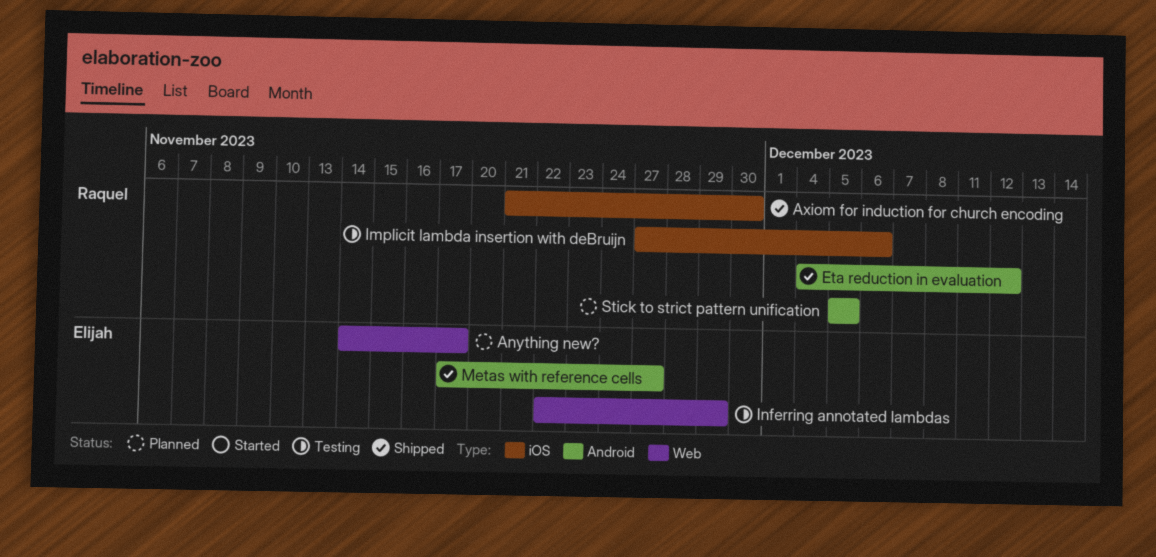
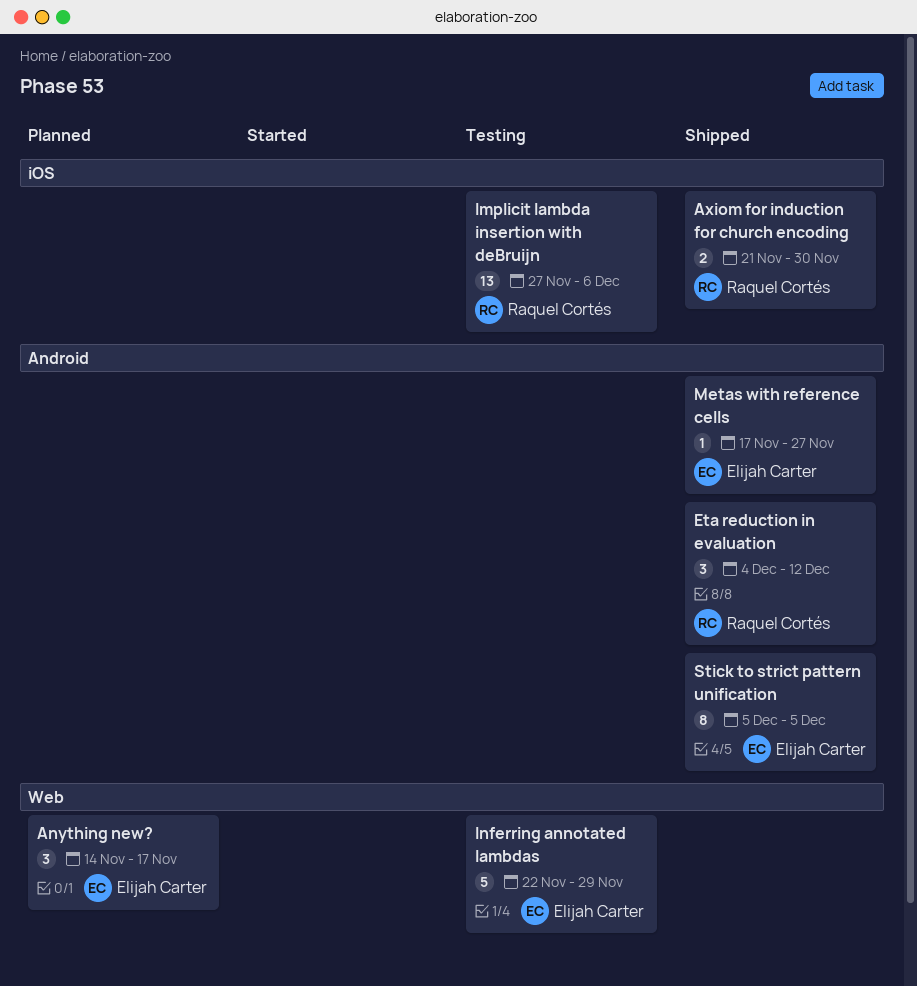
Stick to strict pattern unification, status: Planned -> Shipped
Stick to strict pattern unification, owner: Raquel Cortés -> Elijah Carter

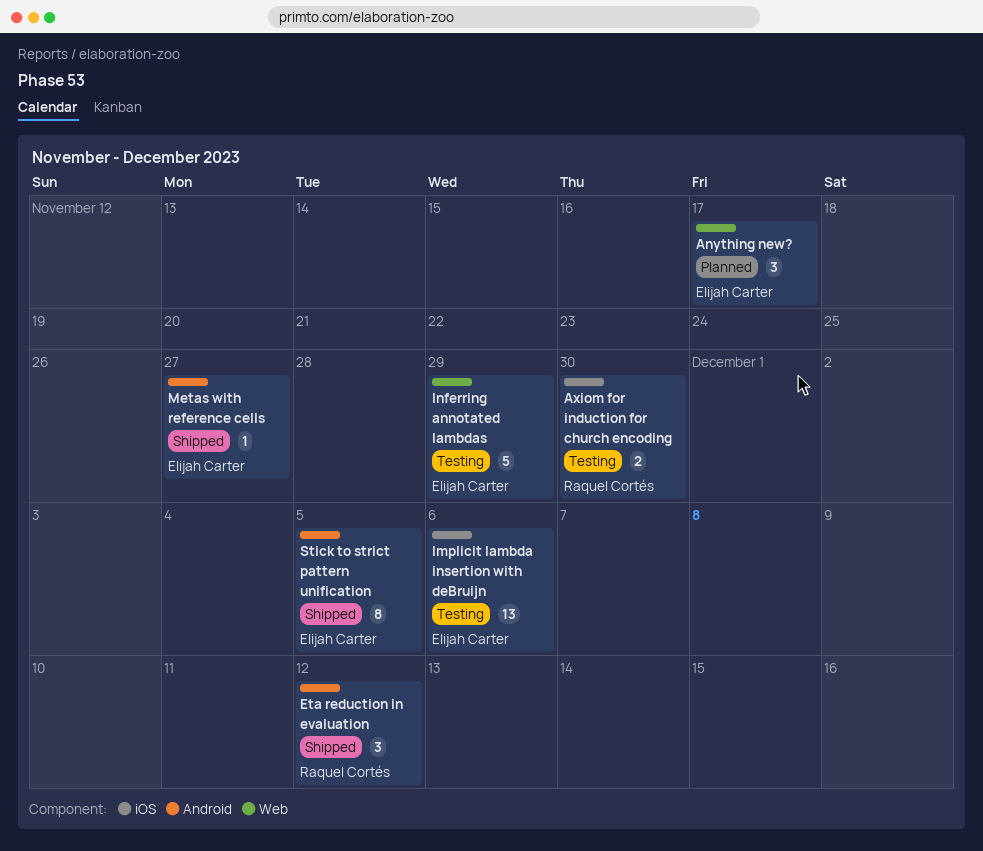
Axiom for induction for church encoding, status: Shipped -> Testing
Implicit lambda insertion with deBruijn, owner: Raquel Cortés -> Elijah Carter

